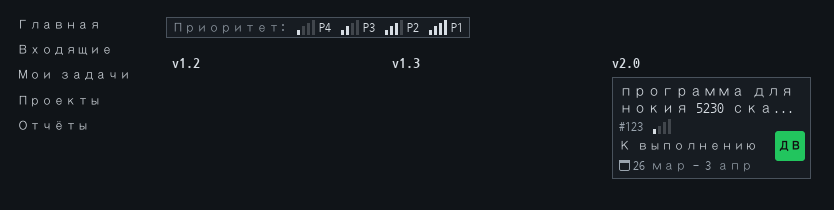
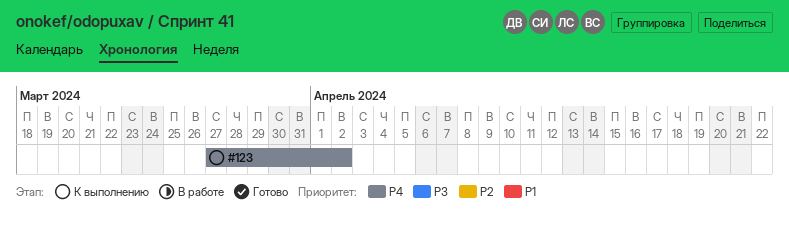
#123, start: Mar 26 -> Mar 27
#123, due: Apr 3 -> Apr 2

